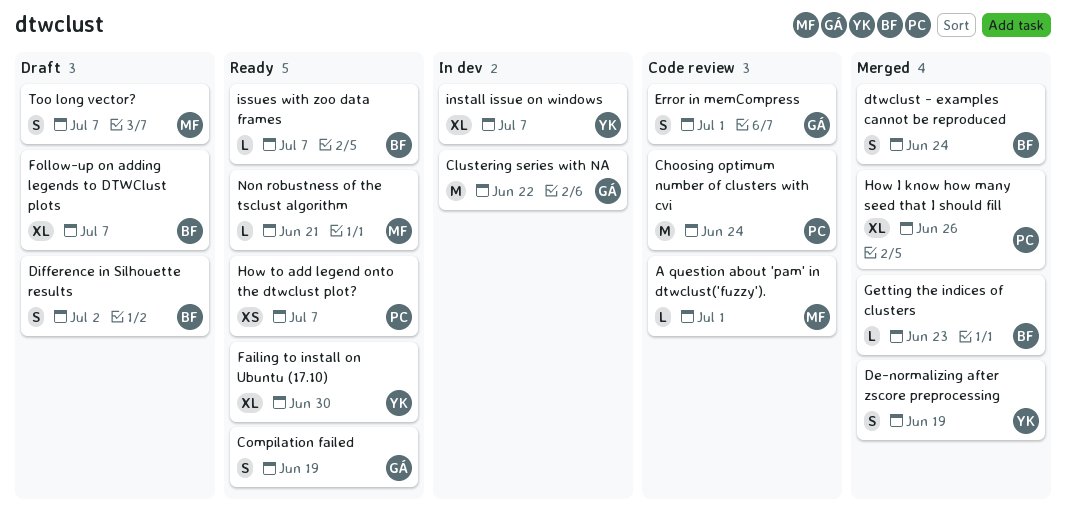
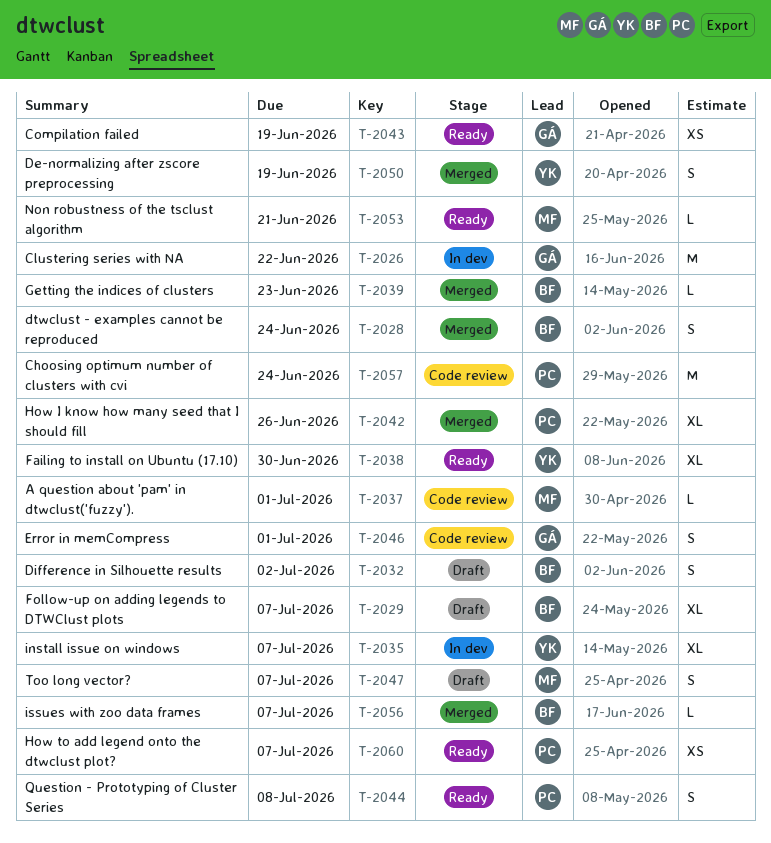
Compilation failed, estimate: S -> XS
issues with zoo data frames, status: Ready -> Merged
Question - Prototyping of Cluster Series: none -> present

